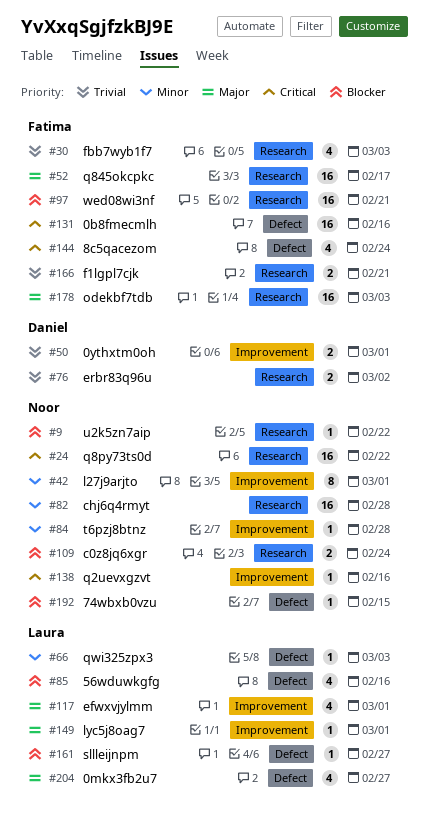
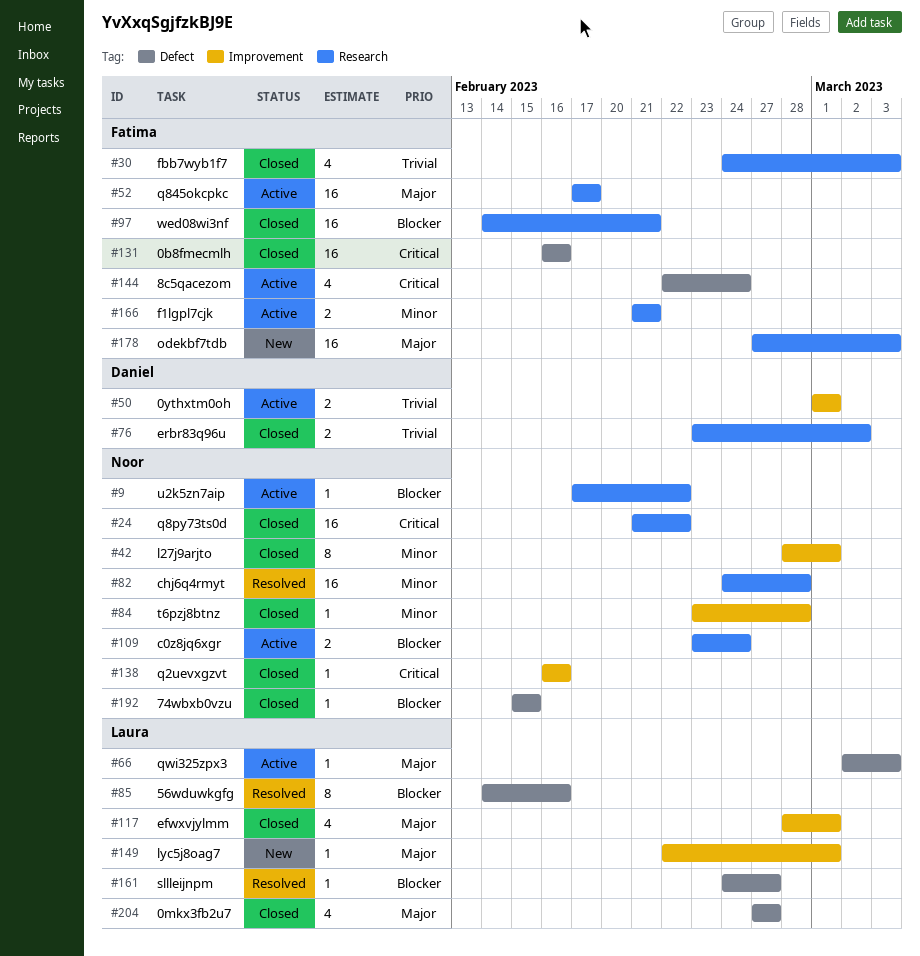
#66, priority: Minor -> Major
#85, estimate: 4 -> 8
#166, priority: Trivial -> Minor

